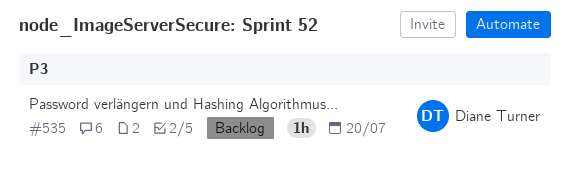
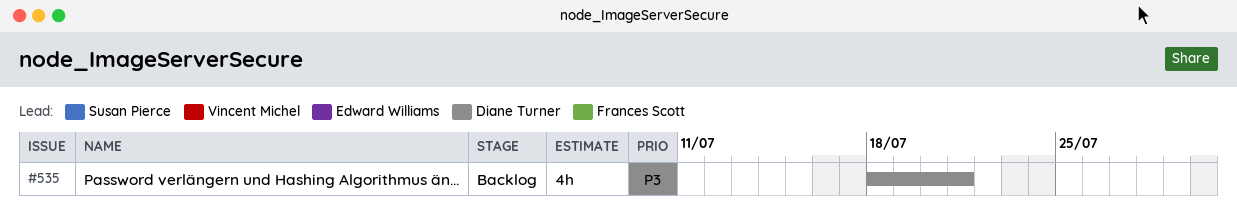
#535, estimate: 1h -> 4h
#535, due: Jul 20 -> Jul 21

